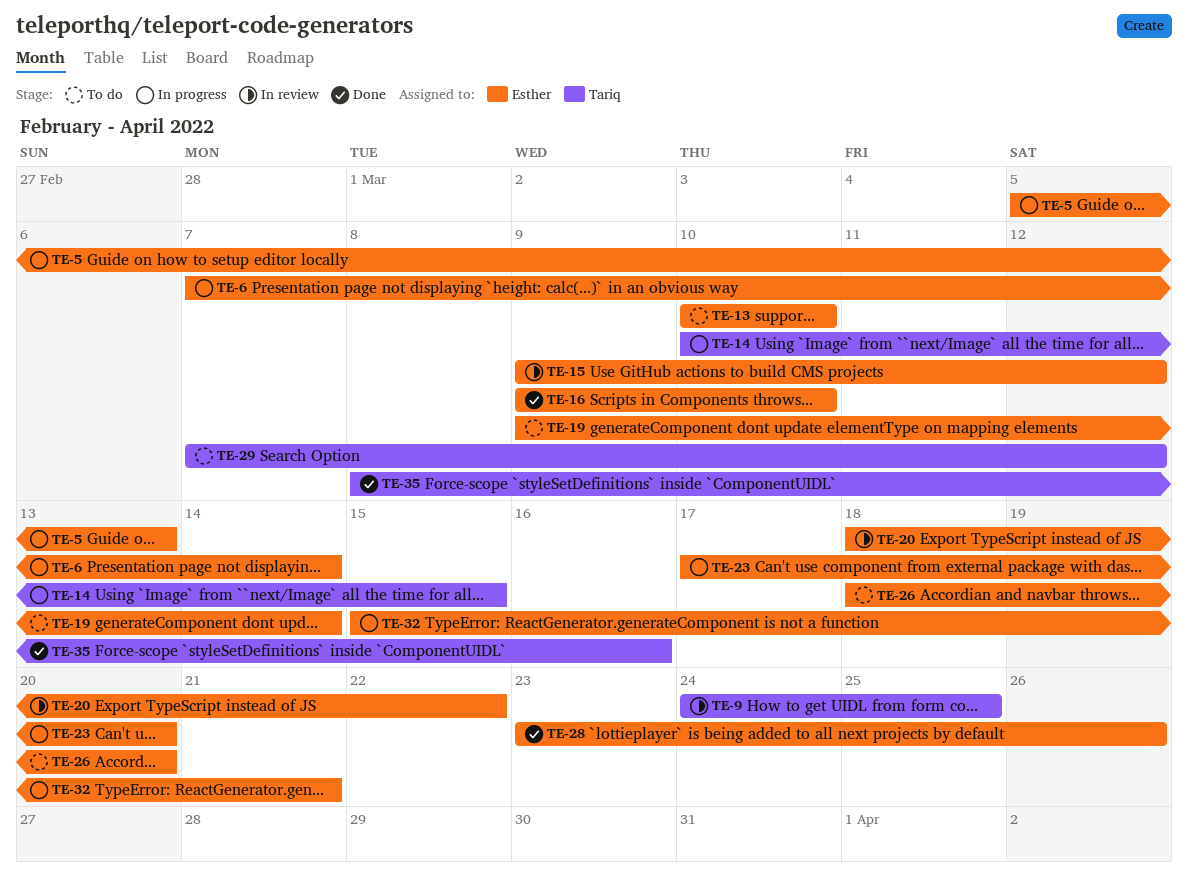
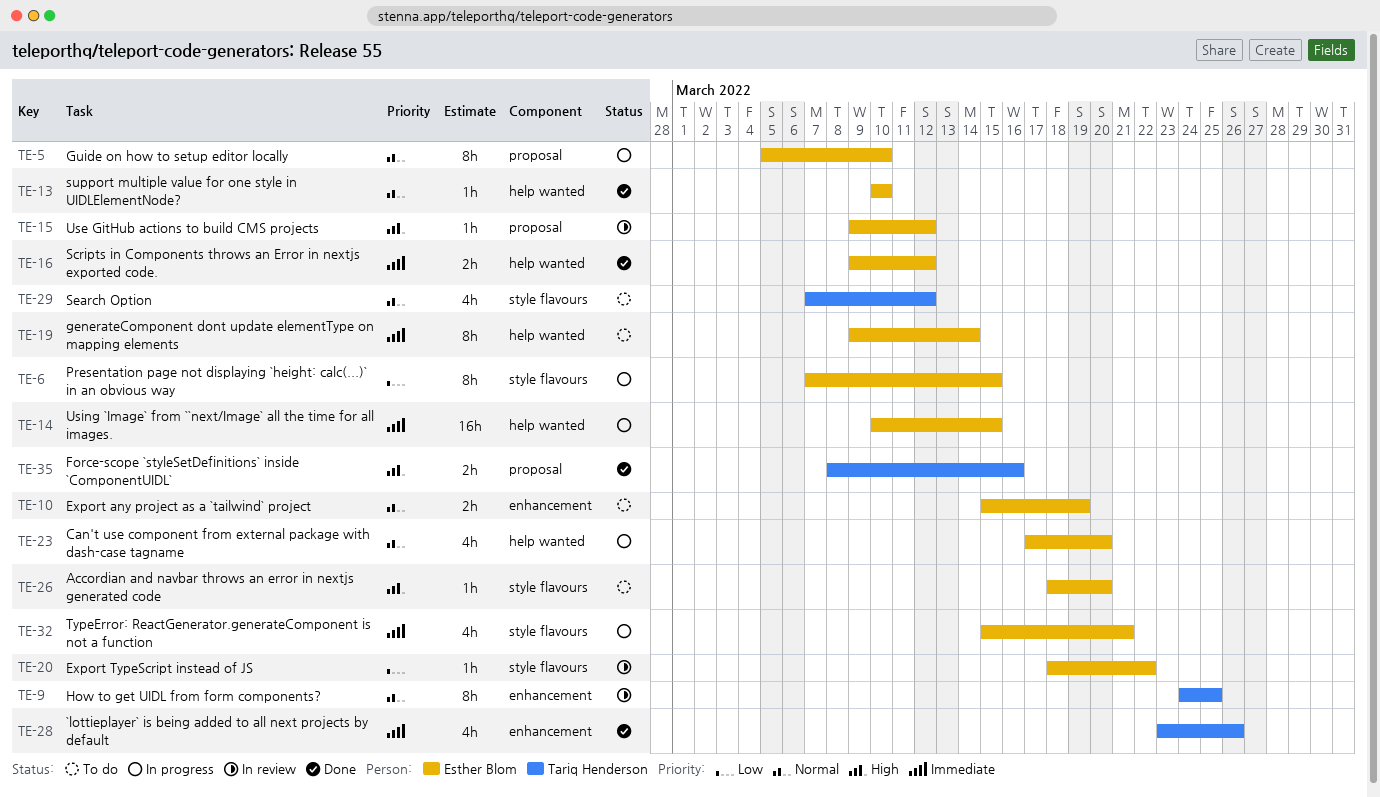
TE-5, due: Mar 13 -> Mar 10
TE-6, due: Mar 14 -> Mar 15
TE-10: none -> present
TE-13, status: To do -> Done
TE-14, owner: Tariq Henderson -> Esther Blom
TE-16, due: Mar 10 -> Mar 12
TE-28, owner: Esther Blom -> Tariq Henderson

